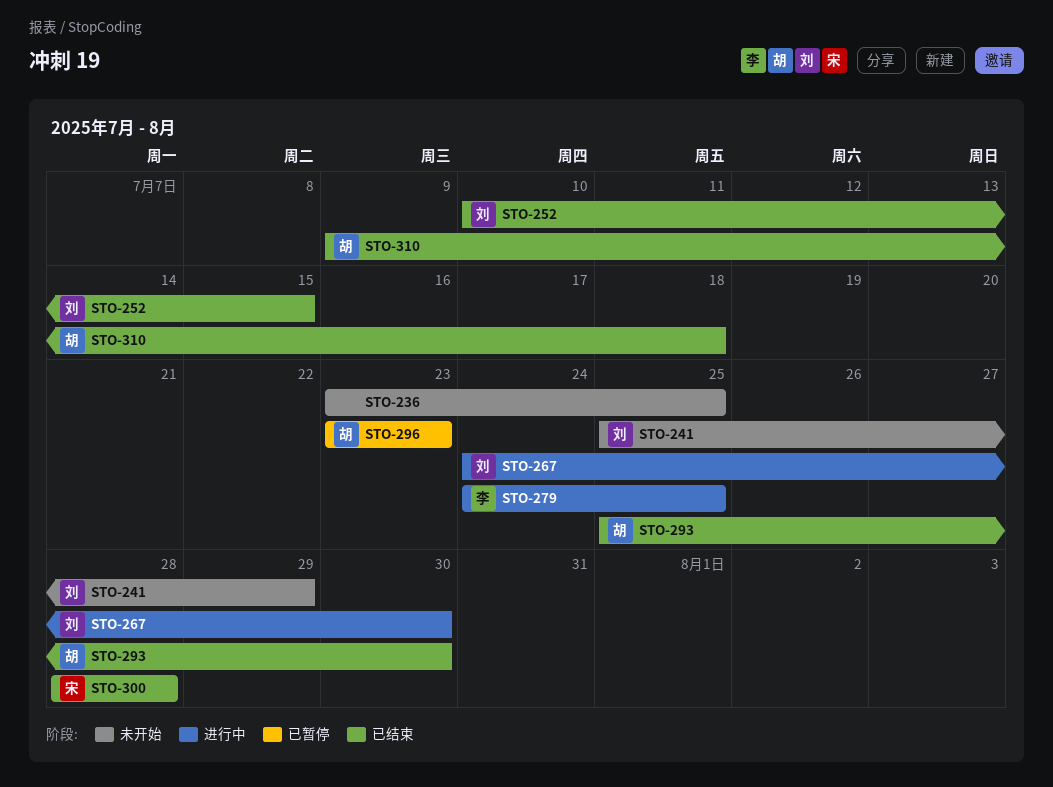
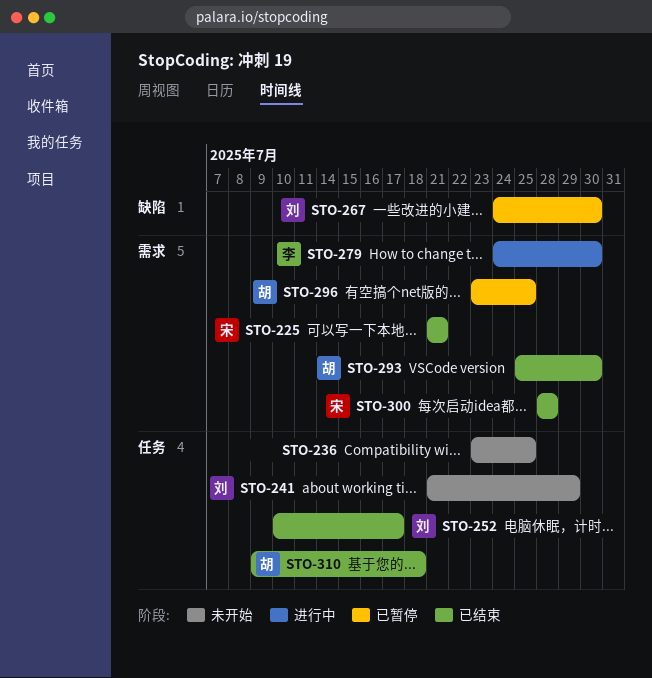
STO-225: none -> present
STO-241, start: Jul 25 -> Jul 21
STO-252, due: Jul 15 -> Jul 17
STO-267, status: 进行中 -> 已暂停
STO-279, due: Jul 25 -> Jul 30
STO-296, due: Jul 23 -> Jul 25

